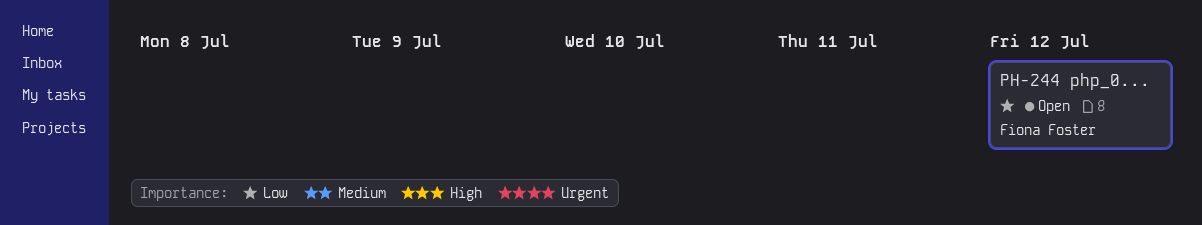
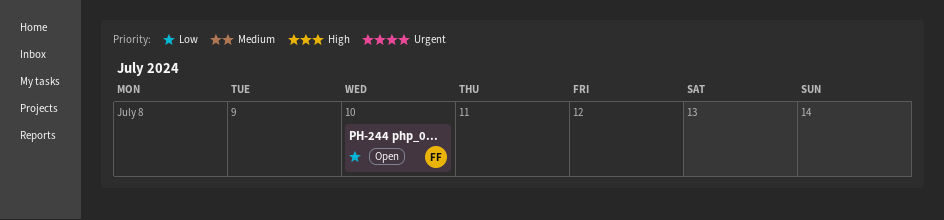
PH-244, due: Jul 12 -> Jul 10

